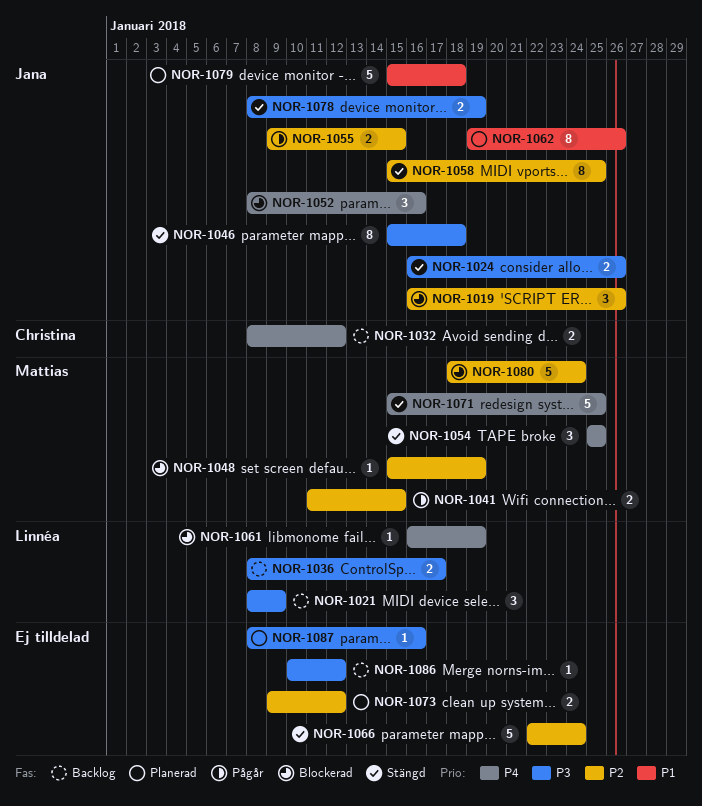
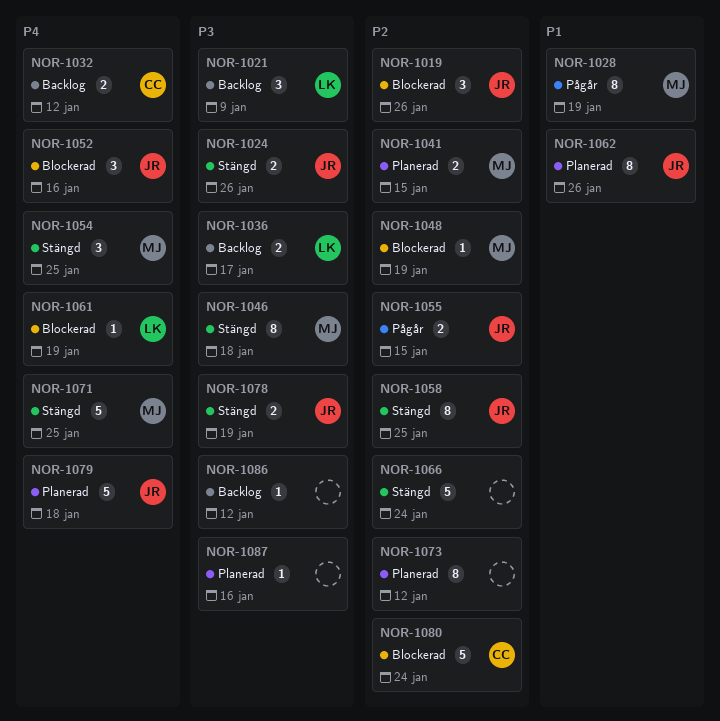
NOR-1028: none -> present
NOR-1041, status: Pågår -> Planerad
NOR-1046, owner: Jana -> Mattias
NOR-1073, estimate: 2 -> 8
NOR-1079, priority: P1 -> P4
NOR-1080, owner: Mattias -> Christina

